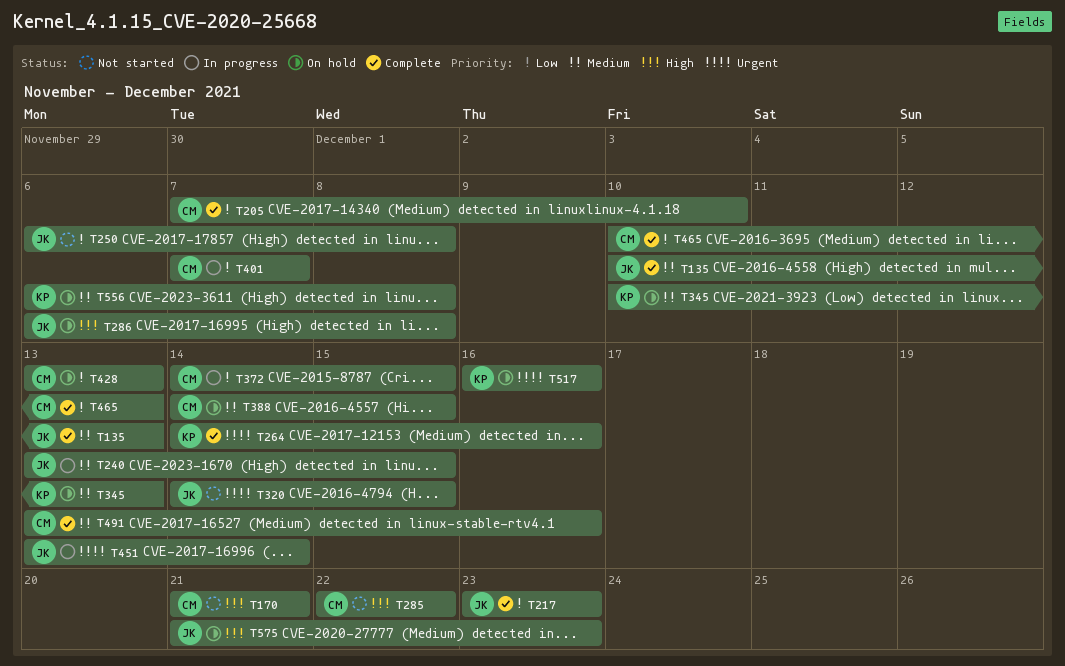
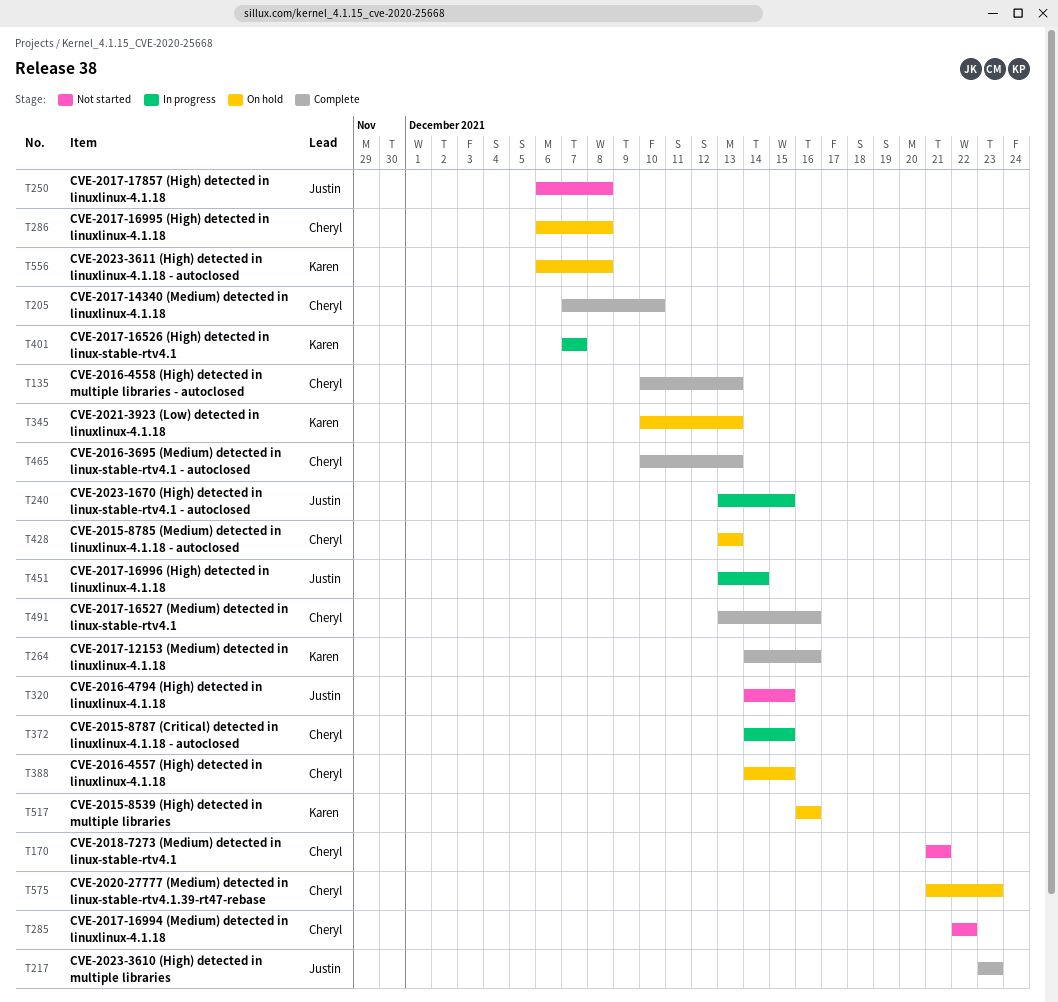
T135, owner: Justin -> Cheryl
T286, owner: Justin -> Cheryl
T401, owner: Cheryl -> Karen
T575, owner: Justin -> Cheryl

